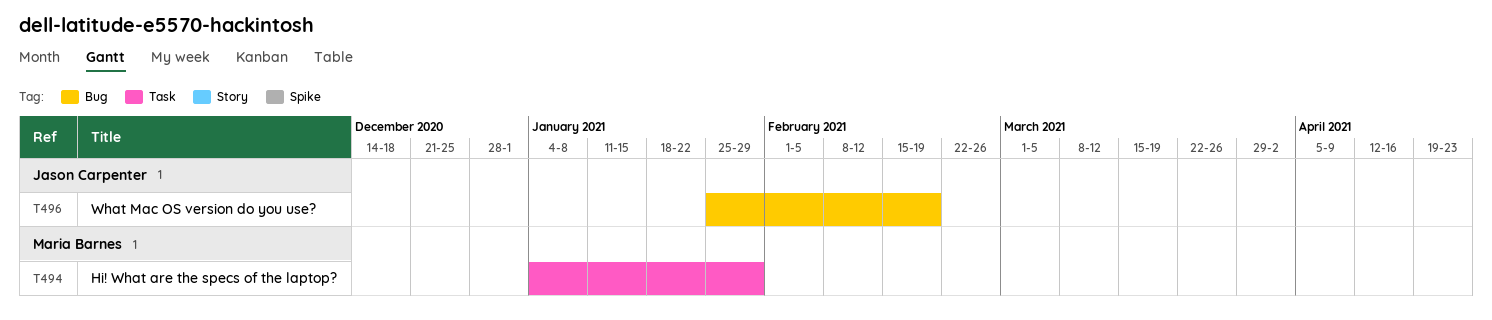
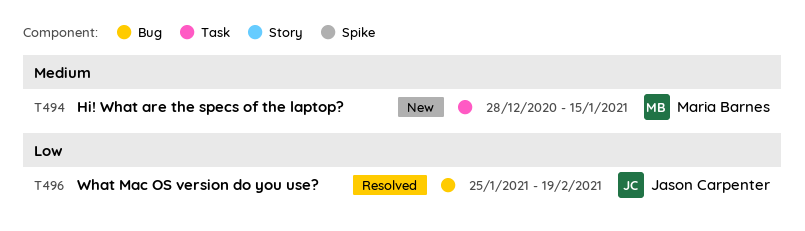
T494, start: Jan 4 -> Dec 28
T494, due: Jan 29 -> Jan 15

